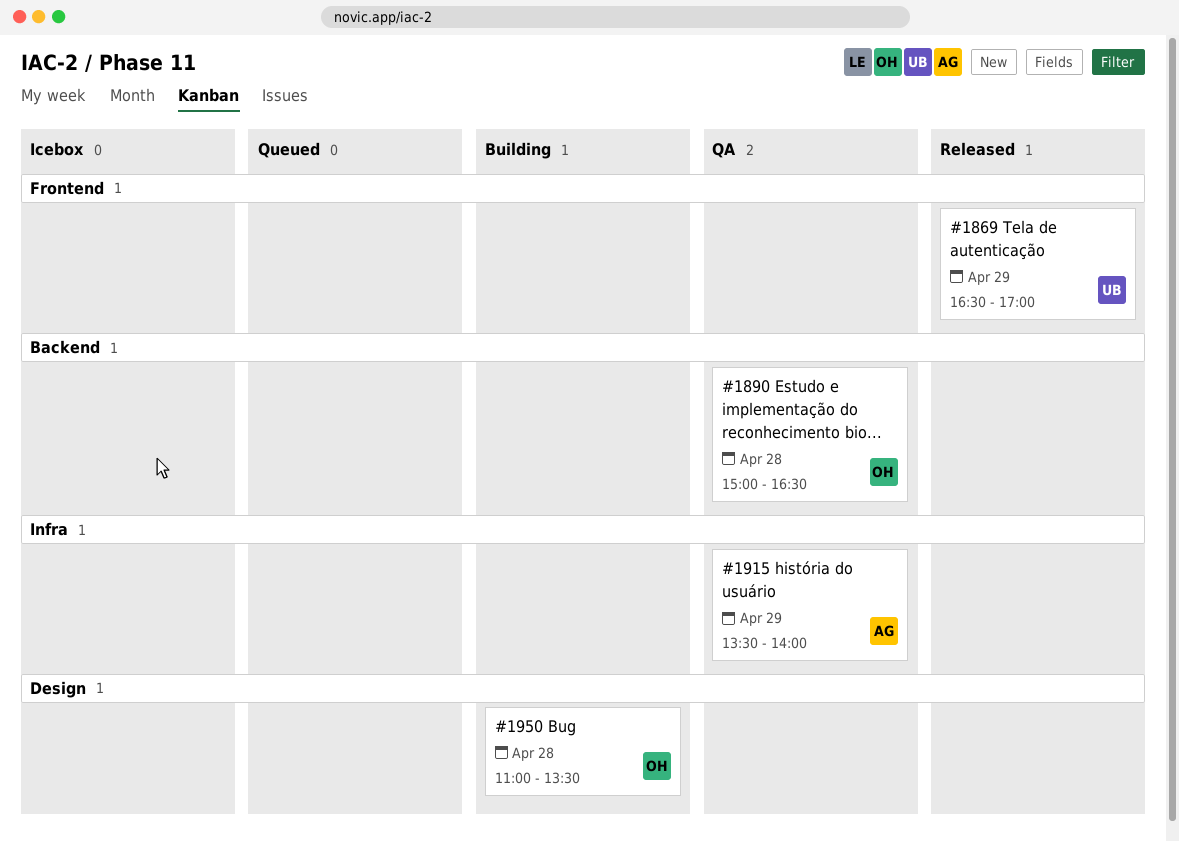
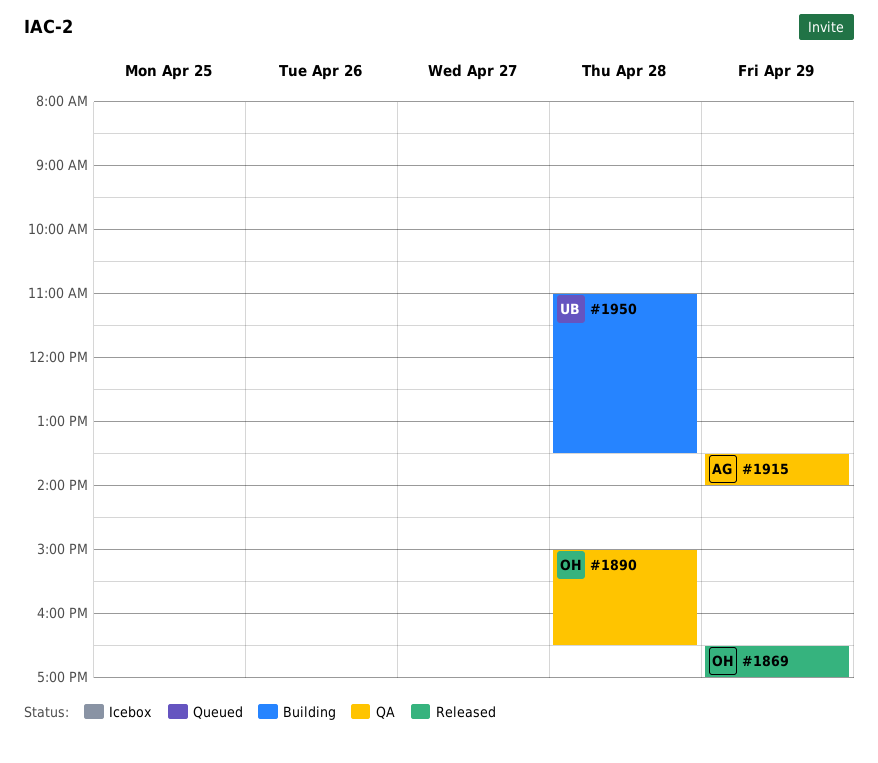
#1869, owner: UB -> OH
#1950, owner: OH -> UB

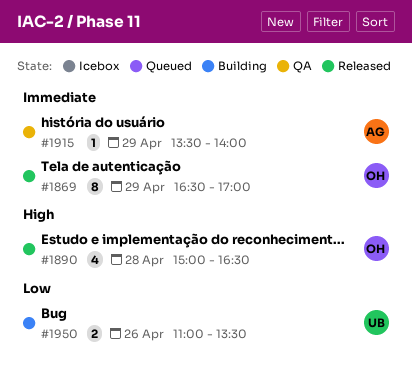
#1890, status: QA -> Released
#1950, day: Apr 28 -> Apr 26

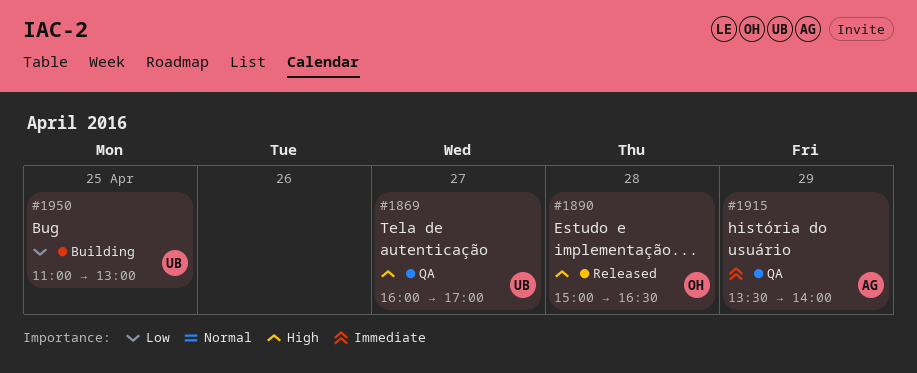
#1869, status: Released -> QA
#1869, owner: OH -> UB
#1869, priority: Immediate -> High
#1869, day: Apr 29 -> Apr 27
#1869, begins: 16:30 -> 16:00
#1950, day: Apr 26 -> Apr 25
#1950, ends: 13:30 -> 13:00

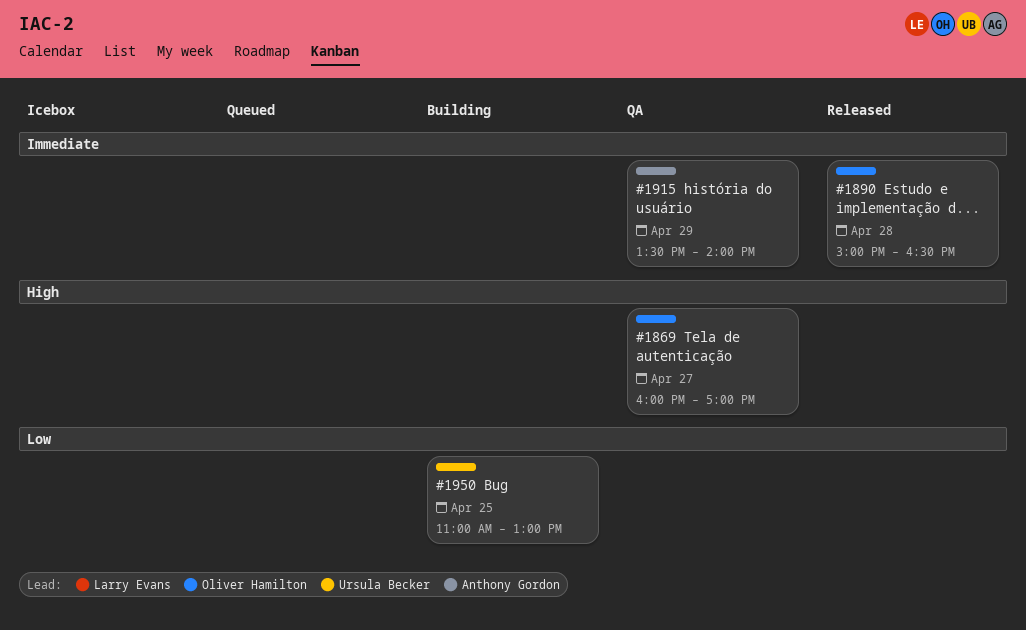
#1869, owner: Ursula Becker -> Oliver Hamilton
#1890, priority: High -> Immediate

